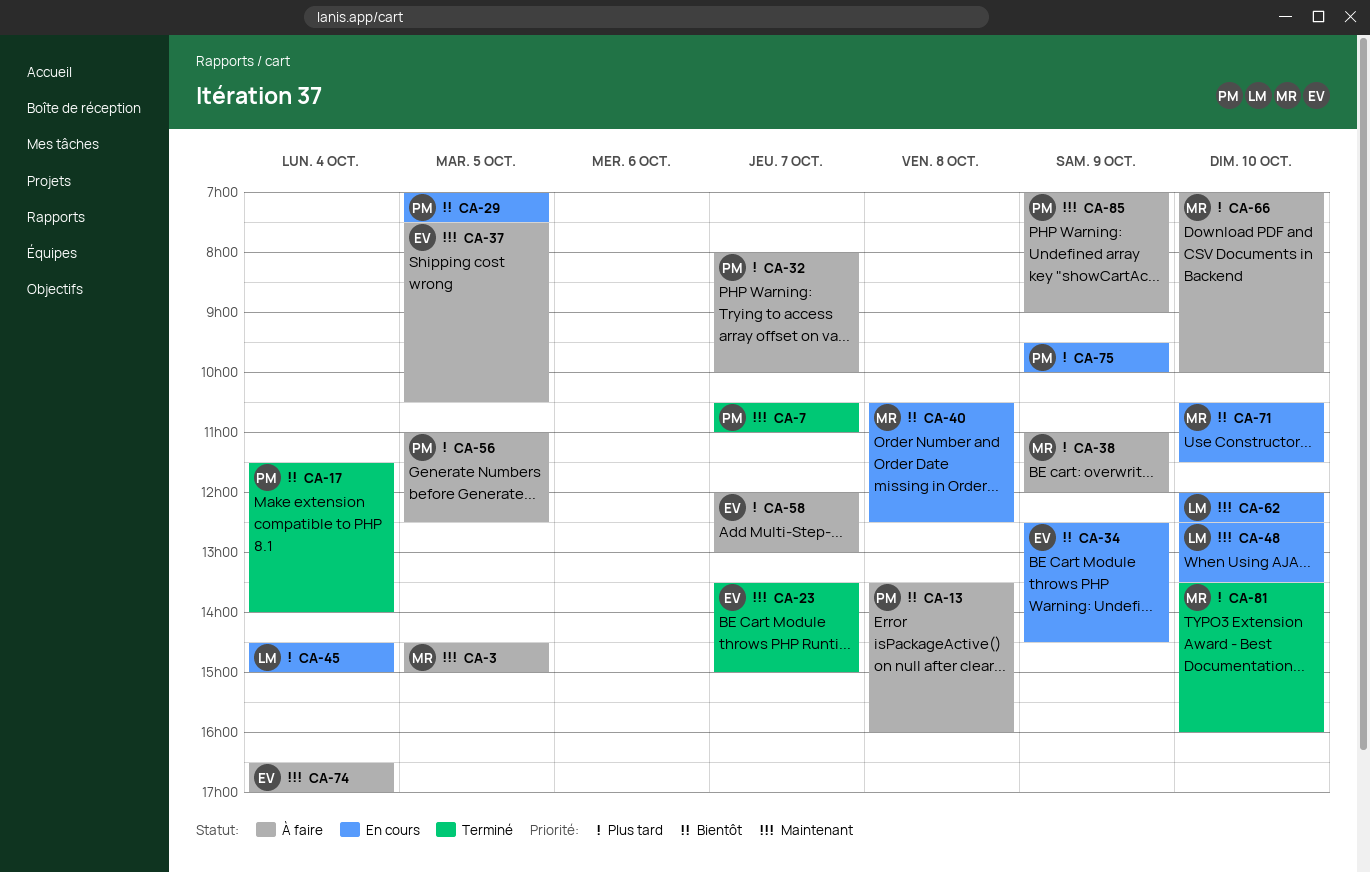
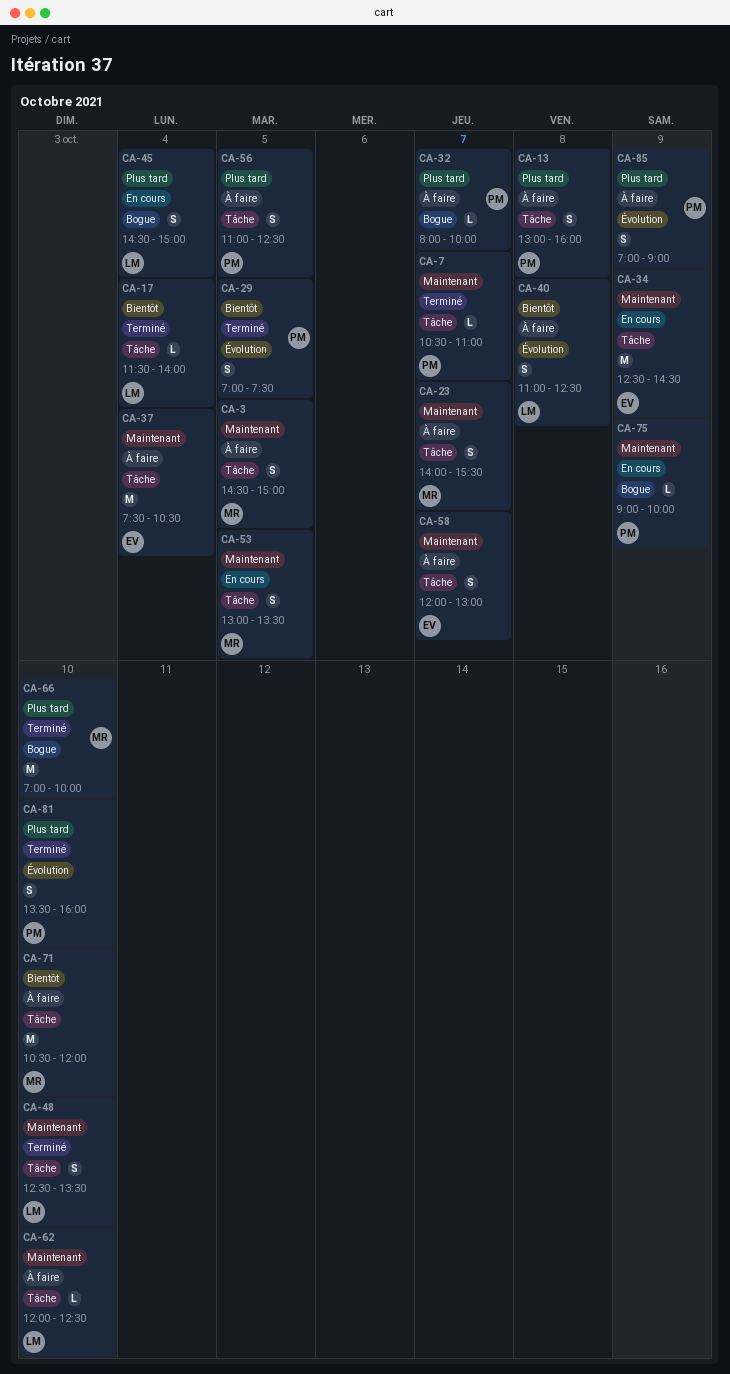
CA-13, priority: Bientôt -> Plus tard
CA-13, begins: 13:30 -> 13:00
CA-17, owner: PM -> LM
CA-23, status: Terminé -> À faire
CA-23, owner: EV -> MR
CA-23, begins: 13:30 -> 14:00
CA-23, ends: 15:00 -> 15:30
CA-29, status: En cours -> Terminé
CA-34, priority: Bientôt -> Maintenant
CA-37, day: Oct 5 -> Oct 4
CA-38: present -> none
CA-40, status: En cours -> À faire
CA-40, owner: MR -> LM
CA-40, begins: 10:30 -> 11:00
CA-48, status: En cours -> Terminé
CA-53: none -> present
CA-58, priority: Plus tard -> Maintenant
CA-62, status: En cours -> À faire
CA-66, status: À faire -> Terminé
CA-71, status: En cours -> À faire
CA-71, ends: 11:30 -> 12:00
CA-74: present -> none
CA-75, priority: Plus tard -> Maintenant
CA-75, begins: 09:30 -> 09:00
CA-81, owner: MR -> PM
CA-85, priority: Maintenant -> Plus tard

